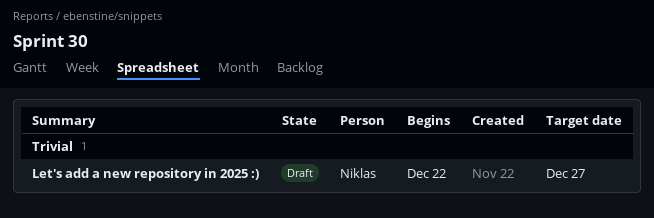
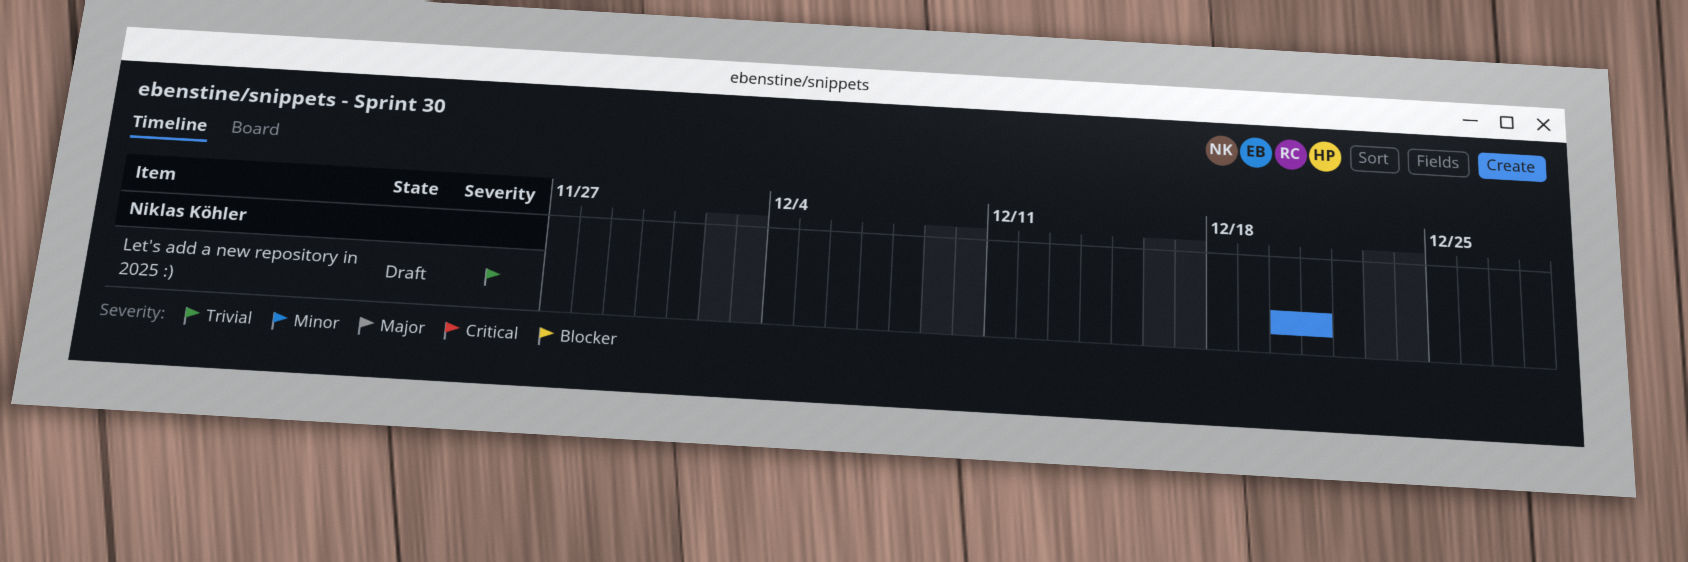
Let's add a new repository in 2025 :), start: Dec 22 -> Dec 20
Let's add a new repository in 2025 :), due: Dec 27 -> Dec 21

